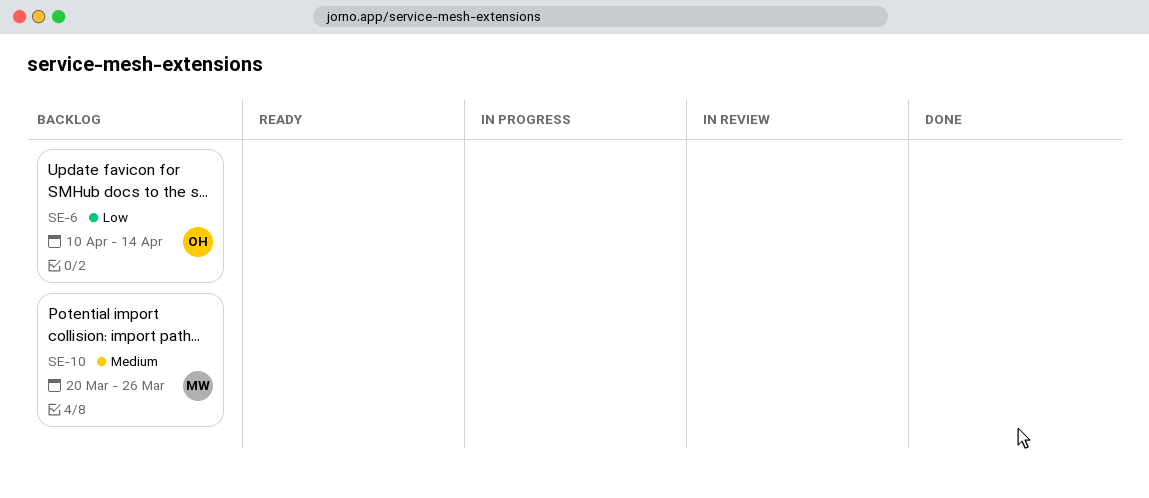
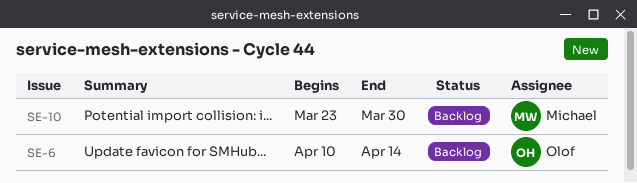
SE-10, start: Mar 20 -> Mar 23
SE-10, due: Mar 26 -> Mar 30

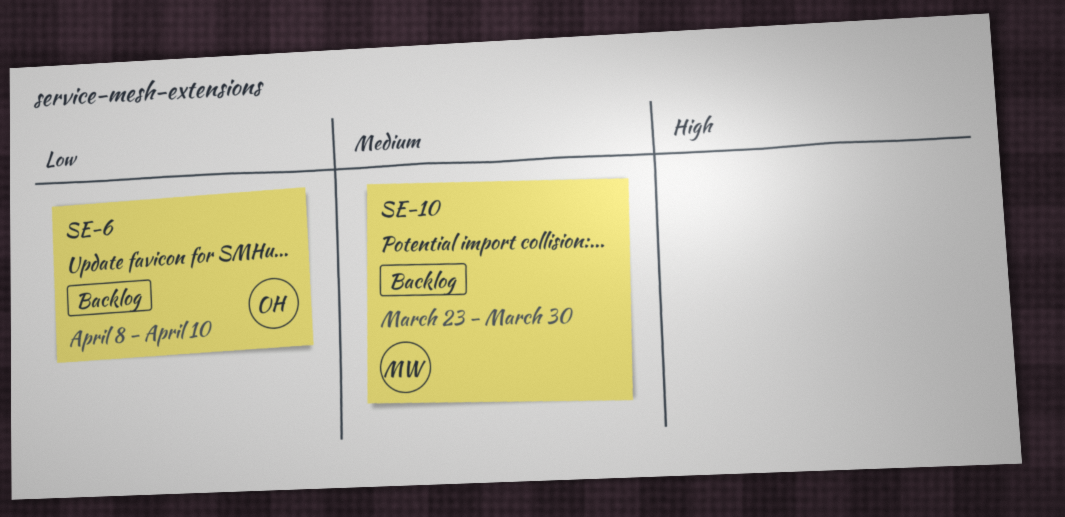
SE-6, start: Apr 10 -> Apr 8
SE-6, due: Apr 14 -> Apr 10

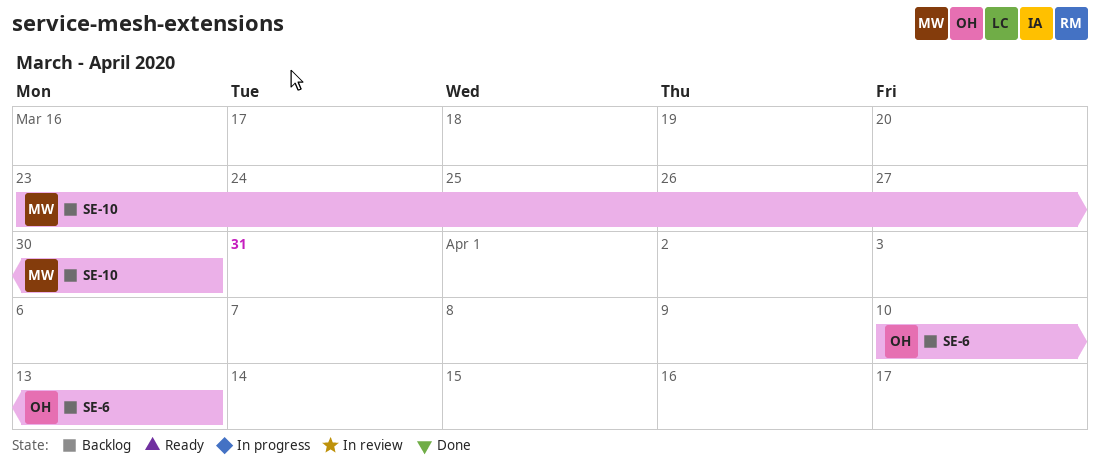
SE-6, start: Apr 8 -> Apr 10
SE-6, due: Apr 10 -> Apr 13

